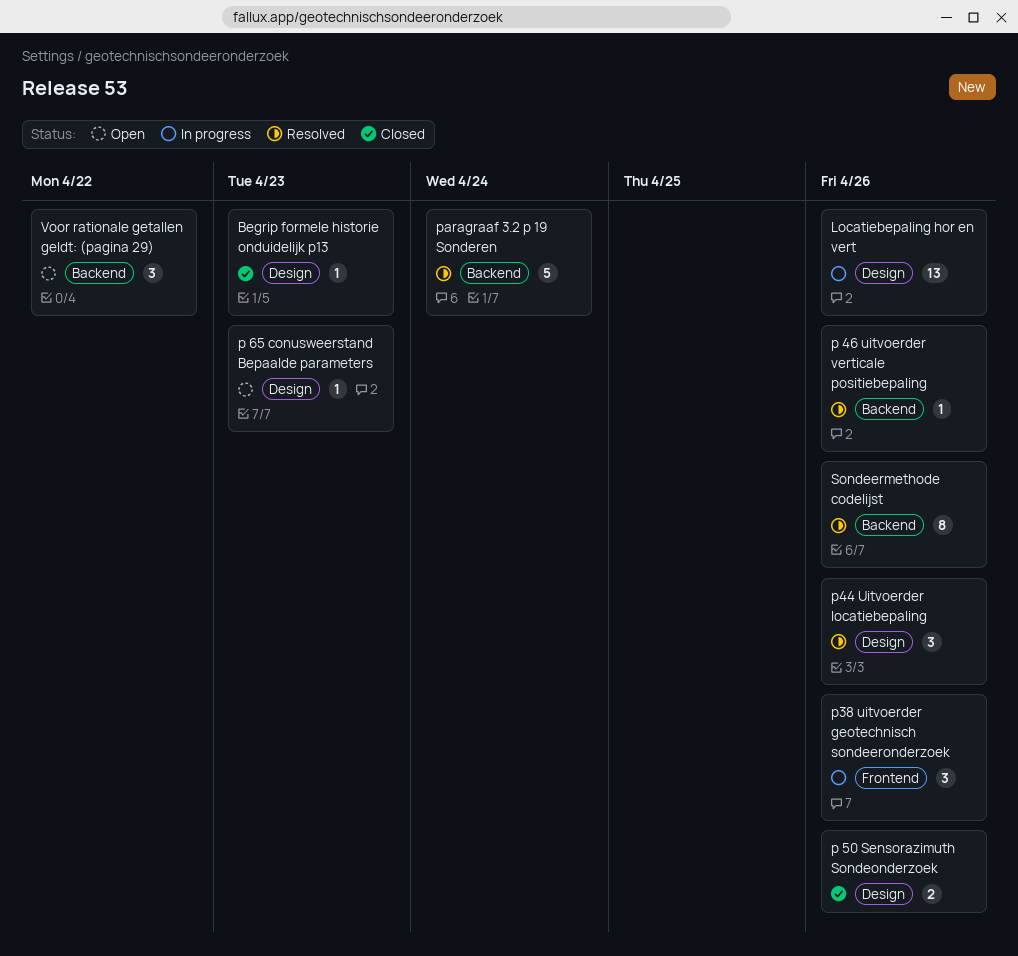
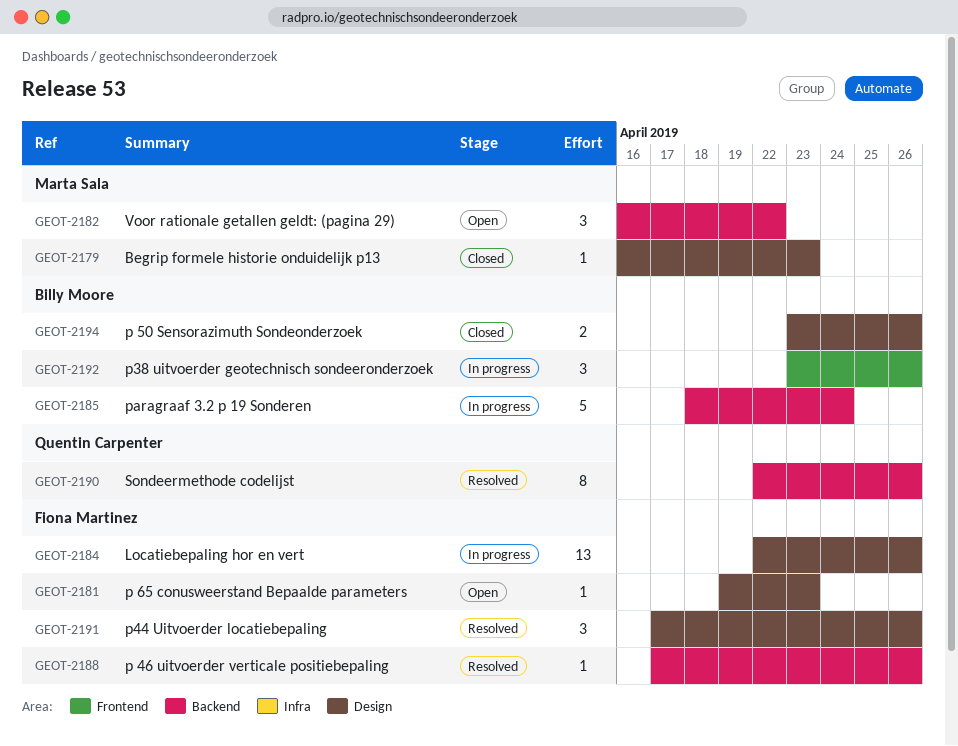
paragraaf 3.2 p 19 Sonderen, status: Resolved -> In progress

